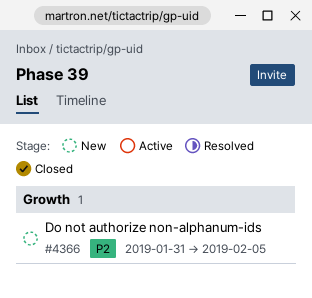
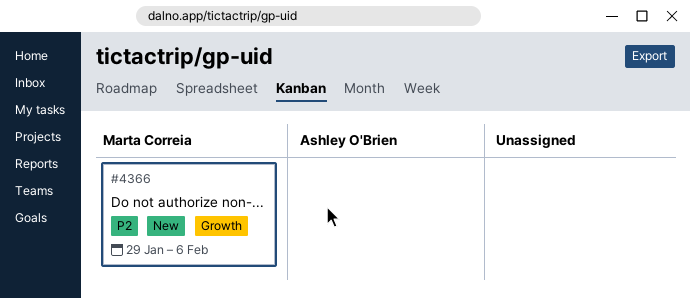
#4366, start: Jan 31 -> Jan 29
#4366, due: Feb 5 -> Feb 6

